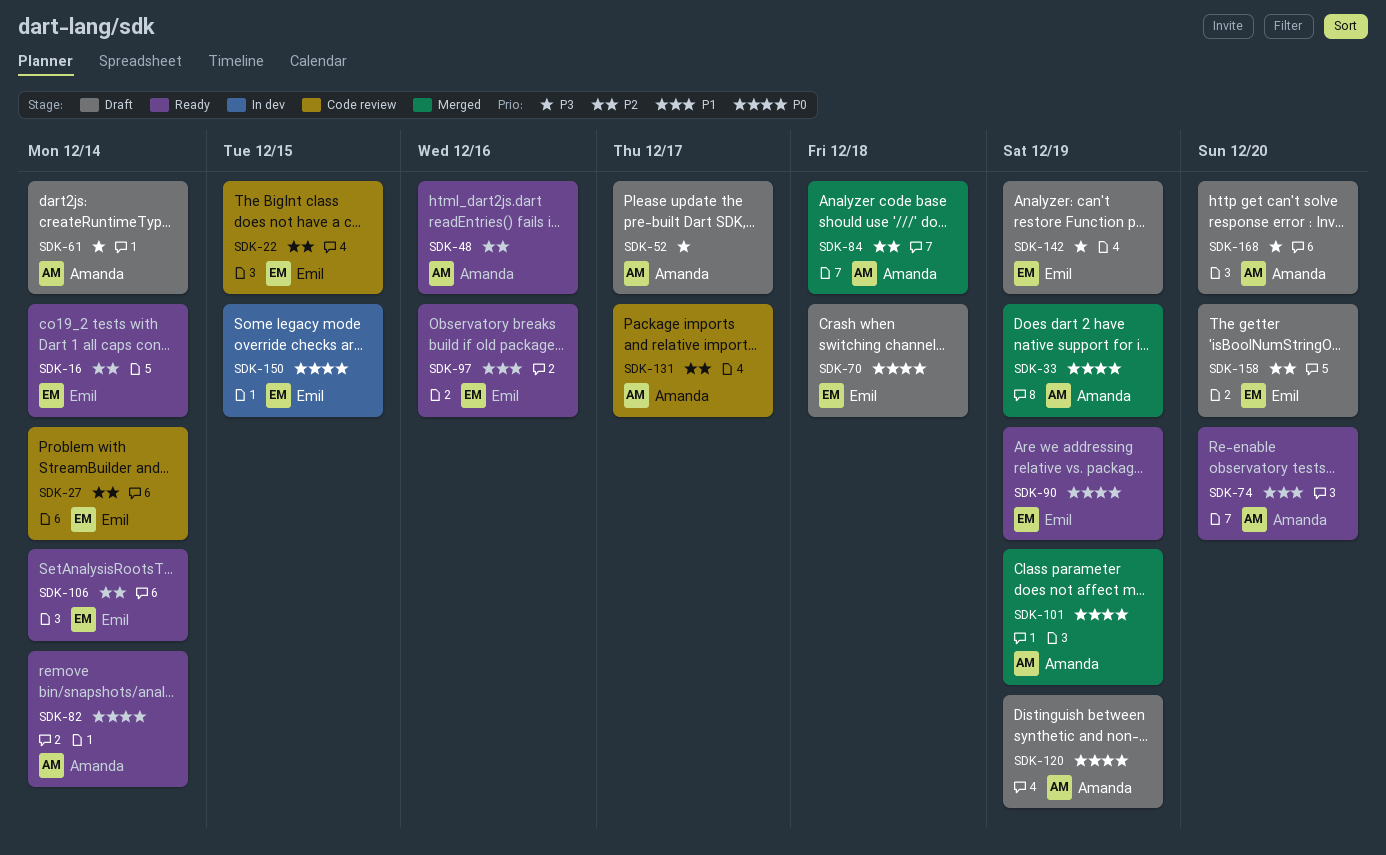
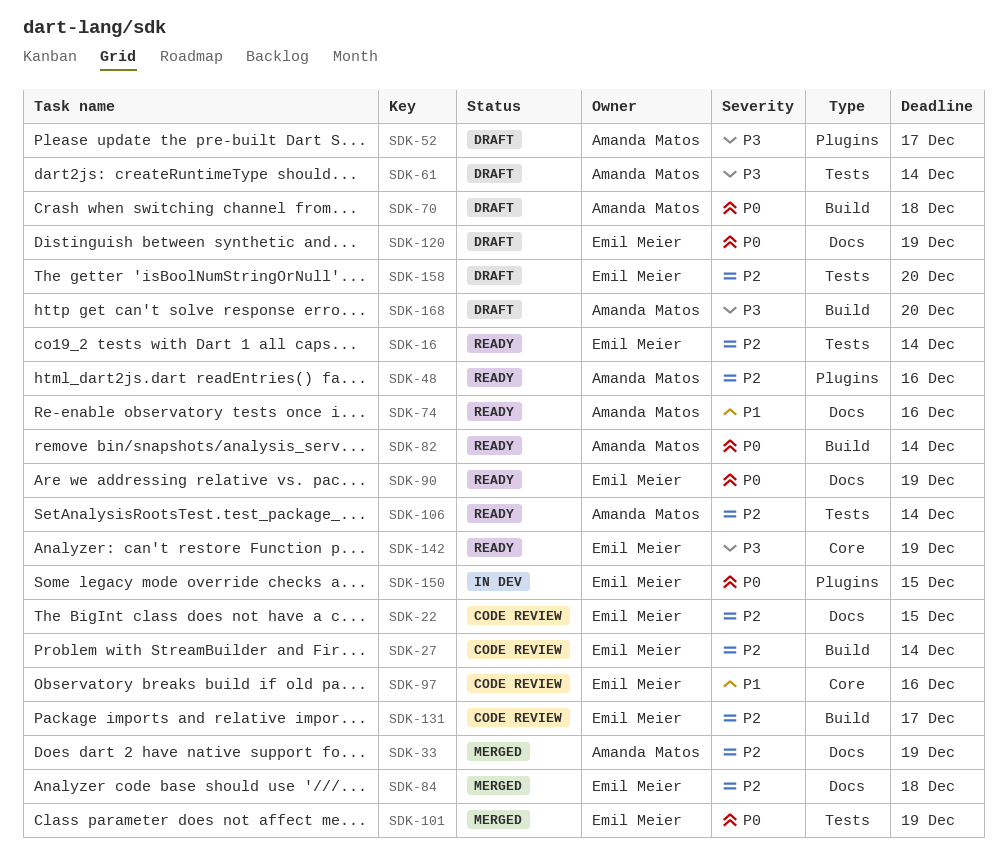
SDK-33, priority: P0 -> P2
SDK-70, owner: Emil Meier -> Amanda Matos
SDK-74, due: Dec 20 -> Dec 16
SDK-84, owner: Amanda Matos -> Emil Meier
SDK-97, status: Ready -> Code review
SDK-101, owner: Amanda Matos -> Emil Meier
SDK-106, owner: Emil Meier -> Amanda Matos
SDK-120, owner: Amanda Matos -> Emil Meier
SDK-131, owner: Amanda Matos -> Emil Meier
SDK-142, status: Draft -> Ready

